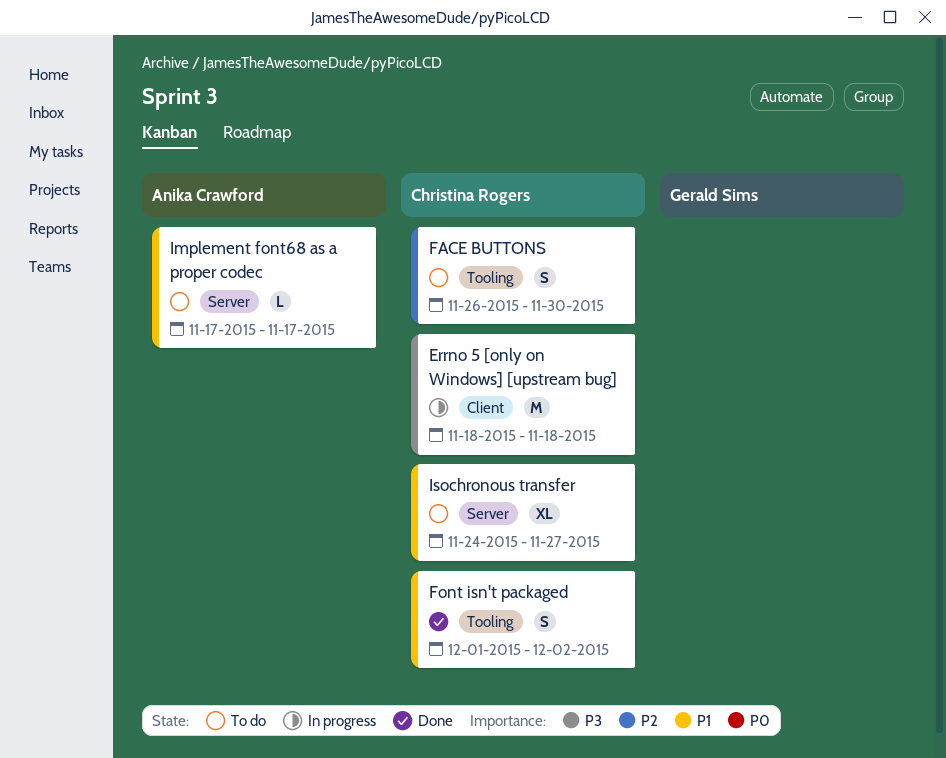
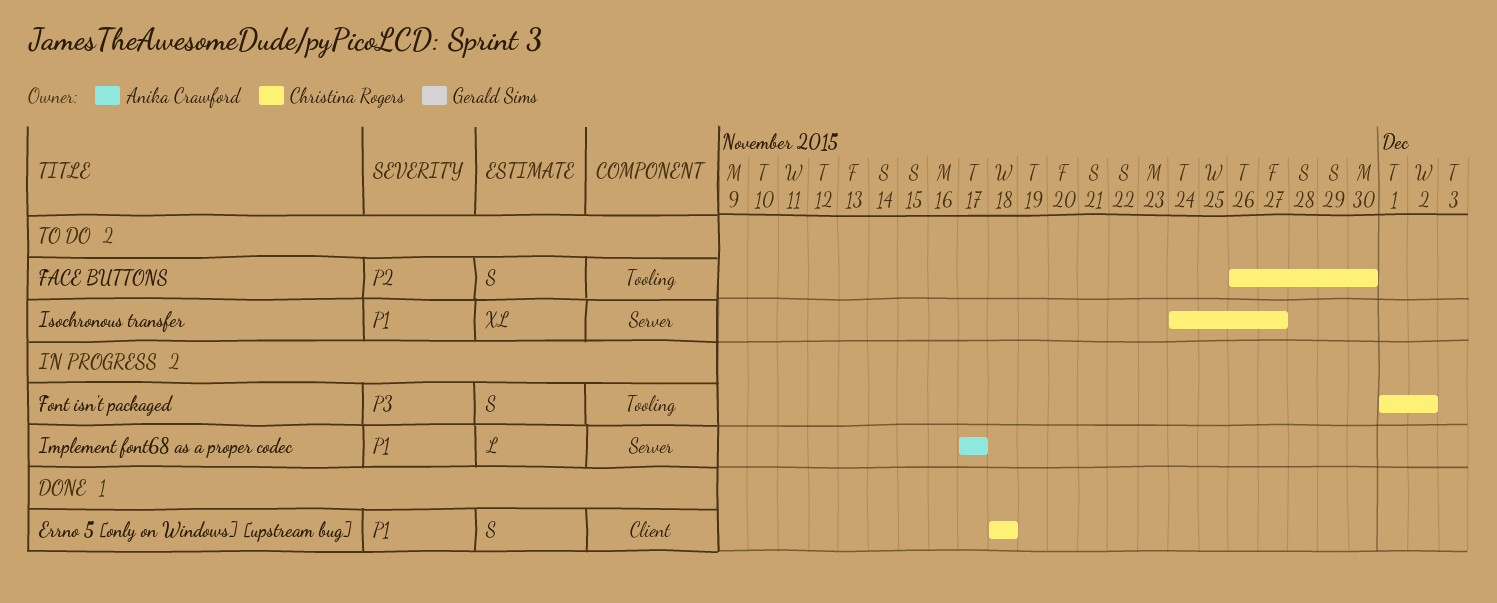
Errno 5 [only on Windows] [upstream bug], status: In progress -> Done
Errno 5 [only on Windows] [upstream bug], priority: P3 -> P1
Errno 5 [only on Windows] [upstream bug], estimate: M -> S
Font isn't packaged, status: Done -> In progress
Font isn't packaged, priority: P1 -> P3
Implement font68 as a proper codec, status: To do -> In progress

